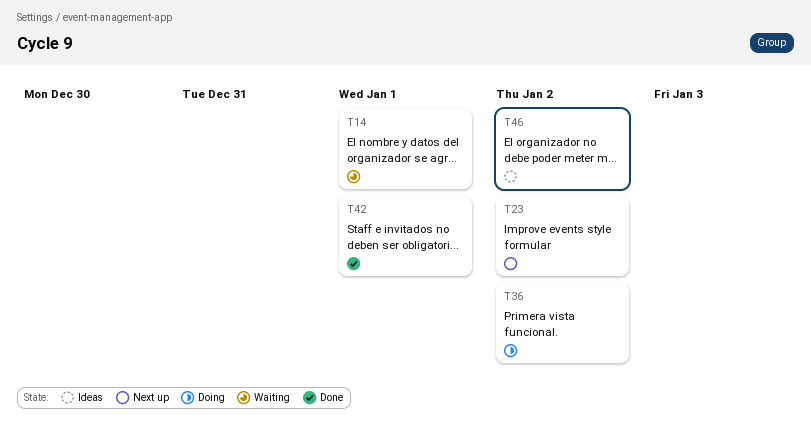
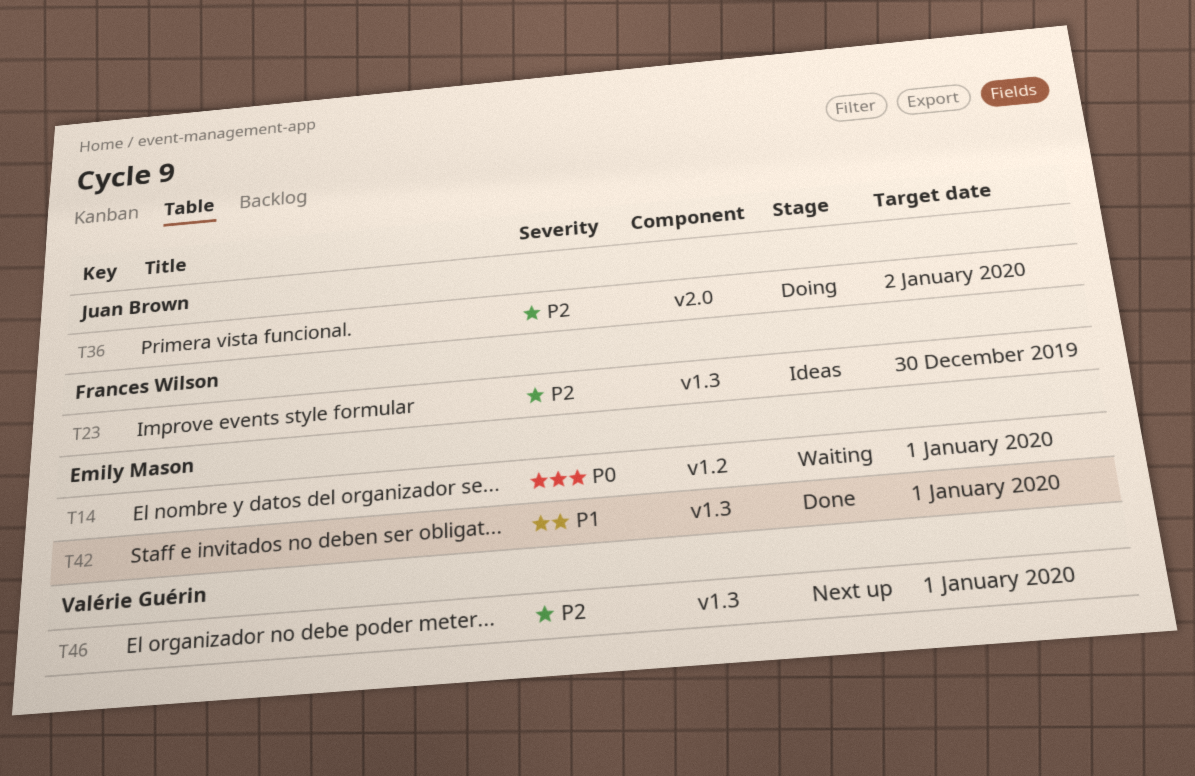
T23, status: Next up -> Ideas
T23, due: Jan 2 -> Dec 30
T46, status: Ideas -> Next up
T46, due: Jan 2 -> Jan 1

